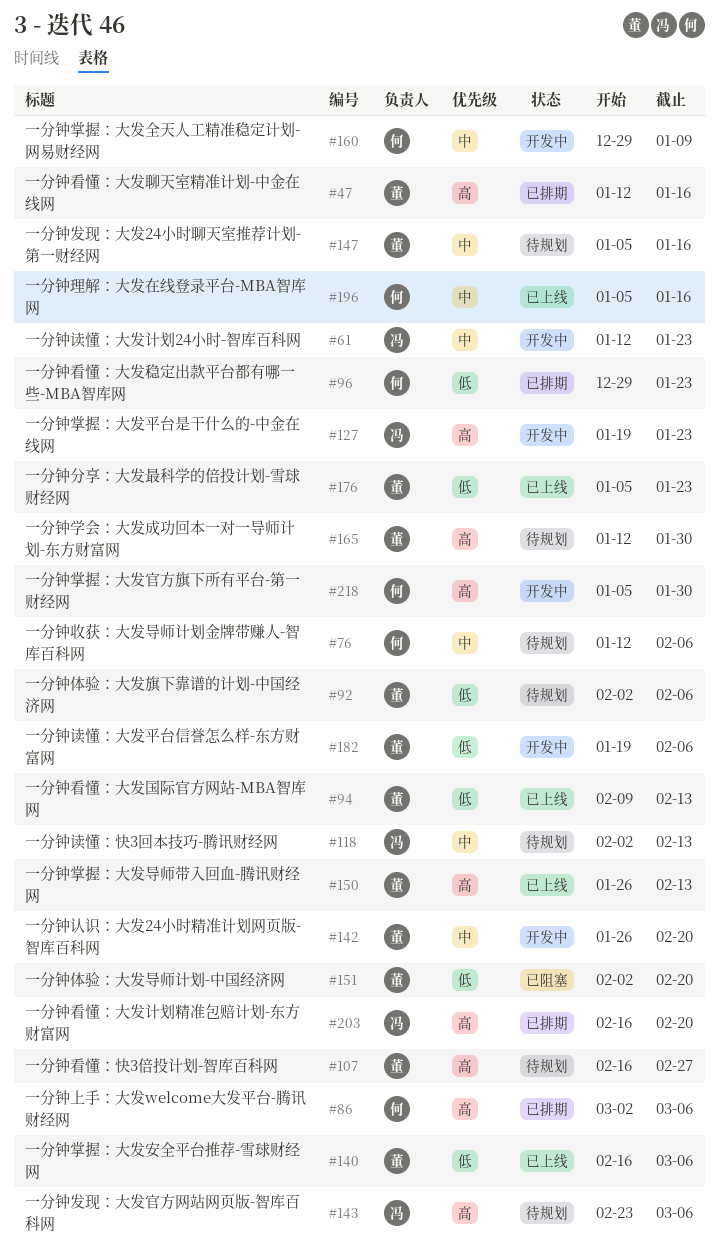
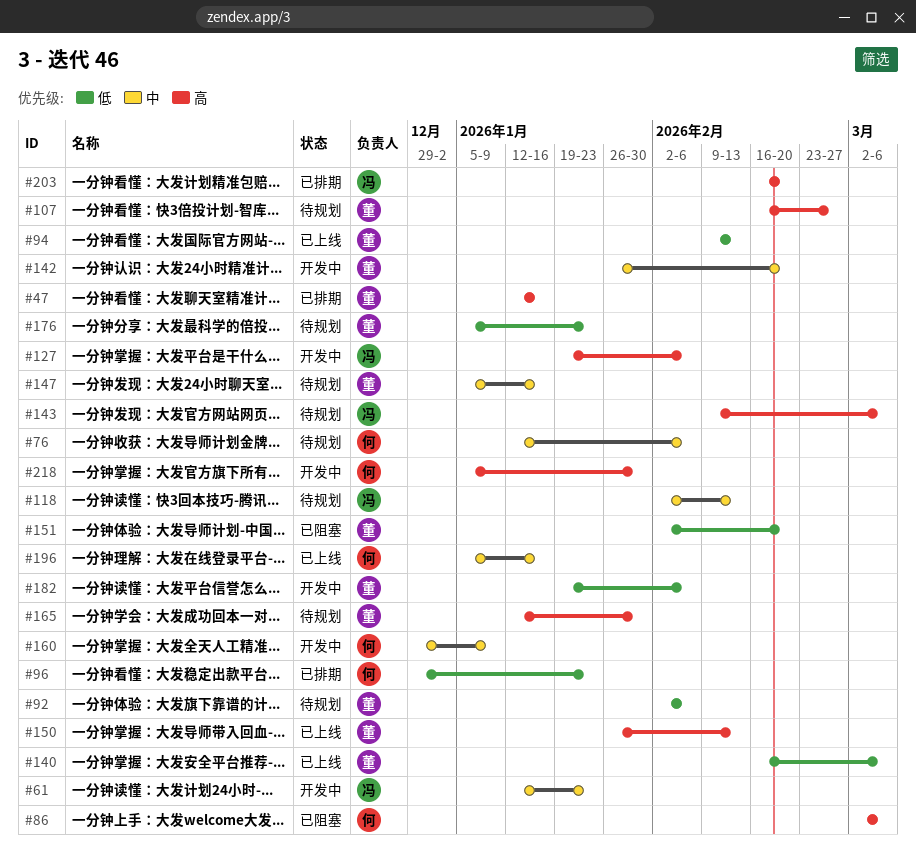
#86, status: 已排期 -> 已阻塞
#127, due: Jan 23 -> Feb 6
#143, start: Feb 23 -> Feb 9
#176, status: 已上线 -> 待规划

